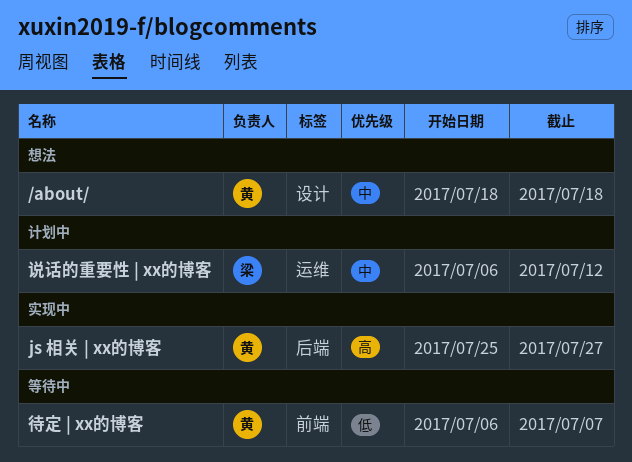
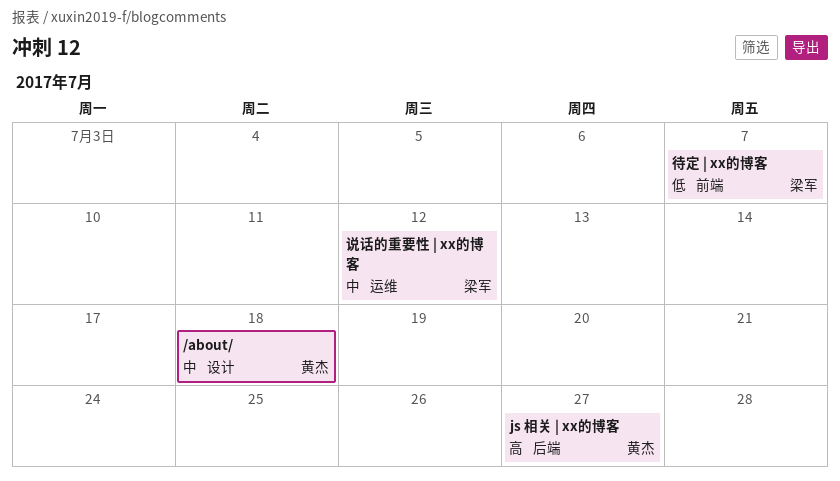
待定 | xx的博客, owner: 黄杰 -> 梁军

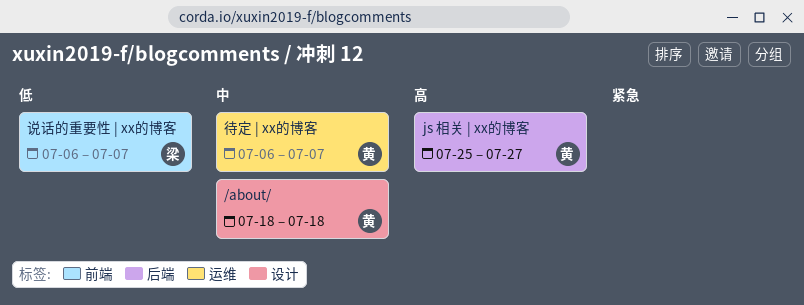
待定 | xx的博客, owner: 梁军 -> 黄杰
待定 | xx的博客, priority: 低 -> 中
待定 | xx的博客, label: 前端 -> 运维
说话的重要性 | xx的博客, priority: 中 -> 低
说话的重要性 | xx的博客, label: 运维 -> 前端
说话的重要性 | xx的博客, due: Jul 12 -> Jul 7

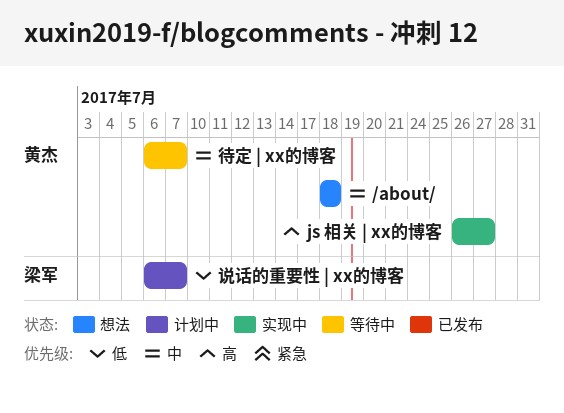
js 相关 | xx的博客, start: Jul 25 -> Jul 26

